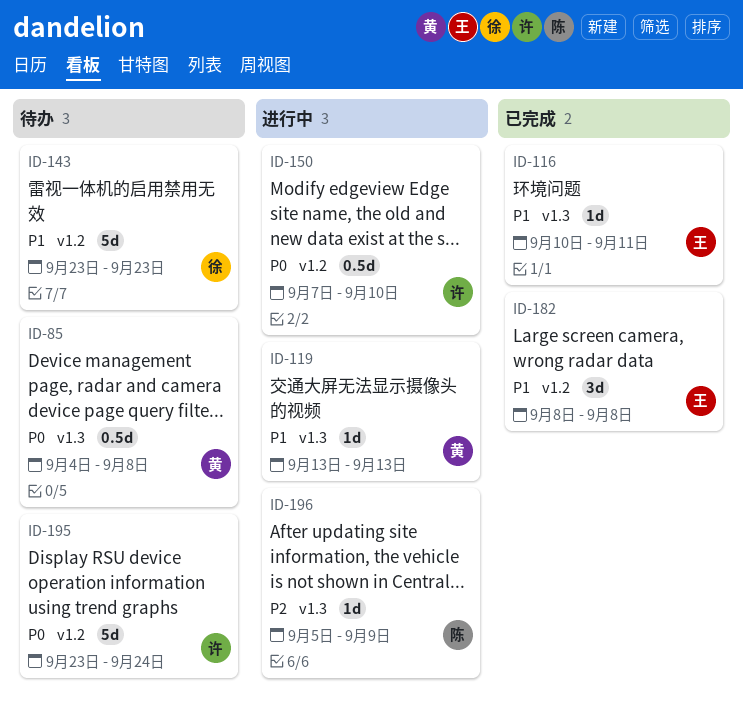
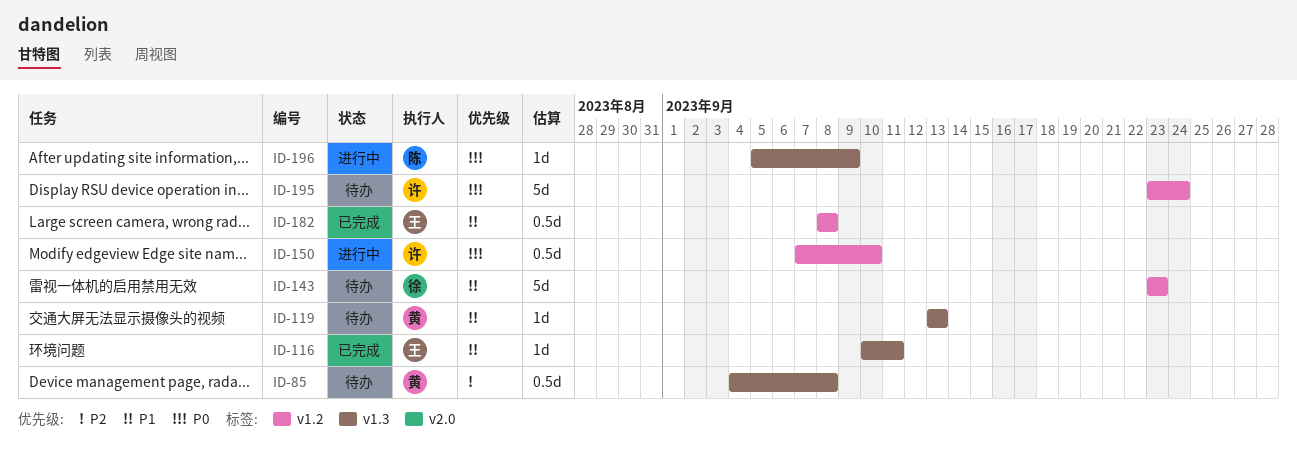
ID-85, priority: P0 -> P2
ID-119, status: 进行中 -> 待办
ID-182, estimate: 3d -> 0.5d
ID-196, priority: P2 -> P0

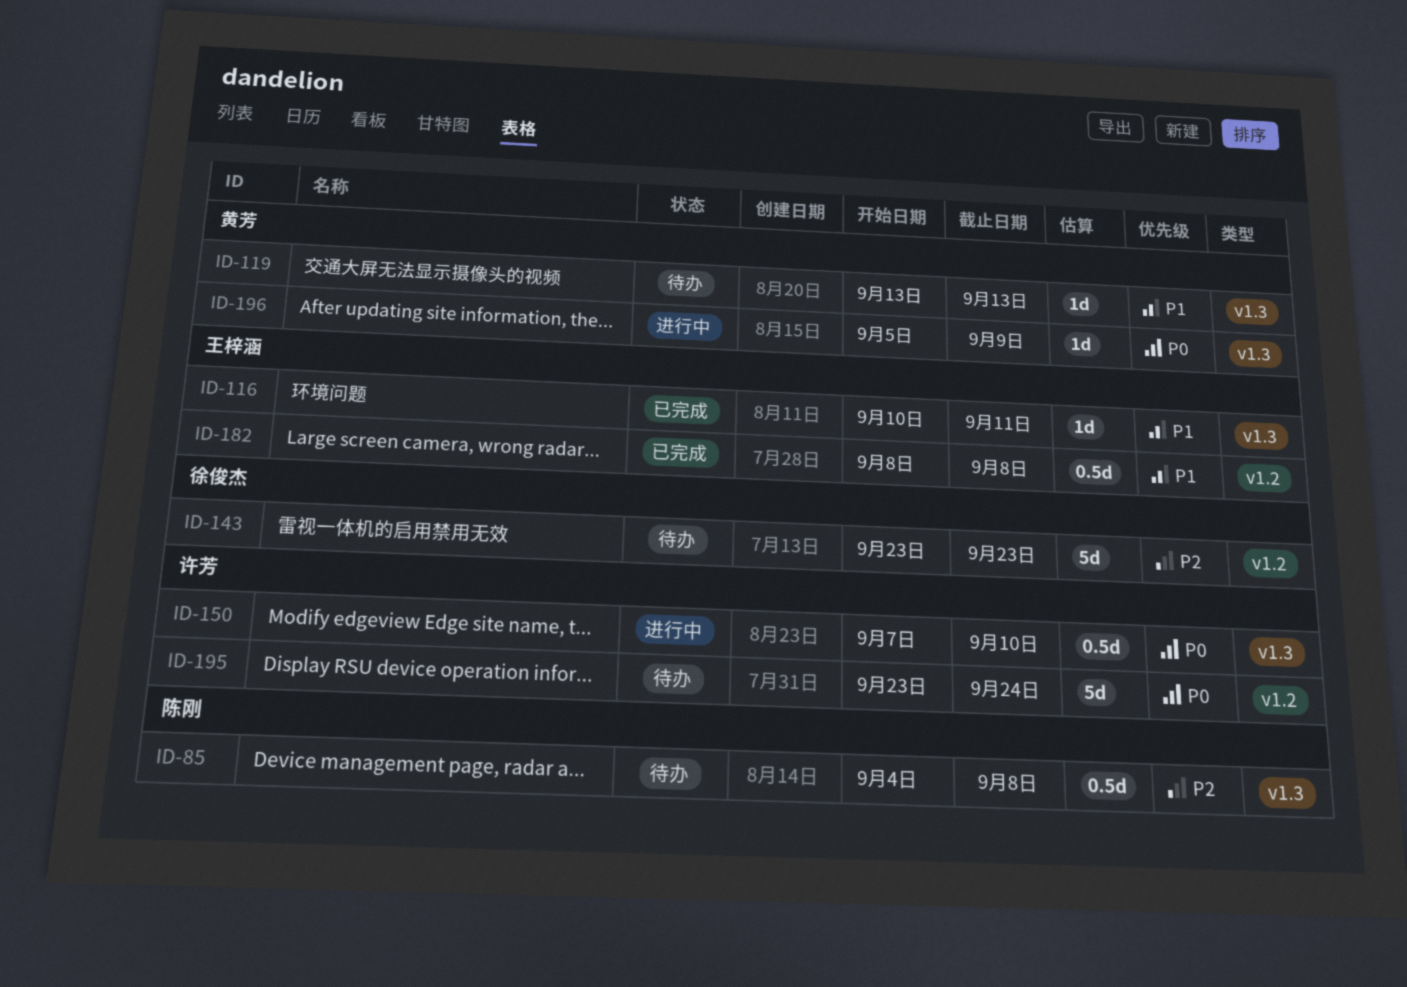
ID-85, owner: 黄芳 -> 陈刚
ID-143, priority: P1 -> P2
ID-150, label: v1.2 -> v1.3
ID-196, owner: 陈刚 -> 黄芳

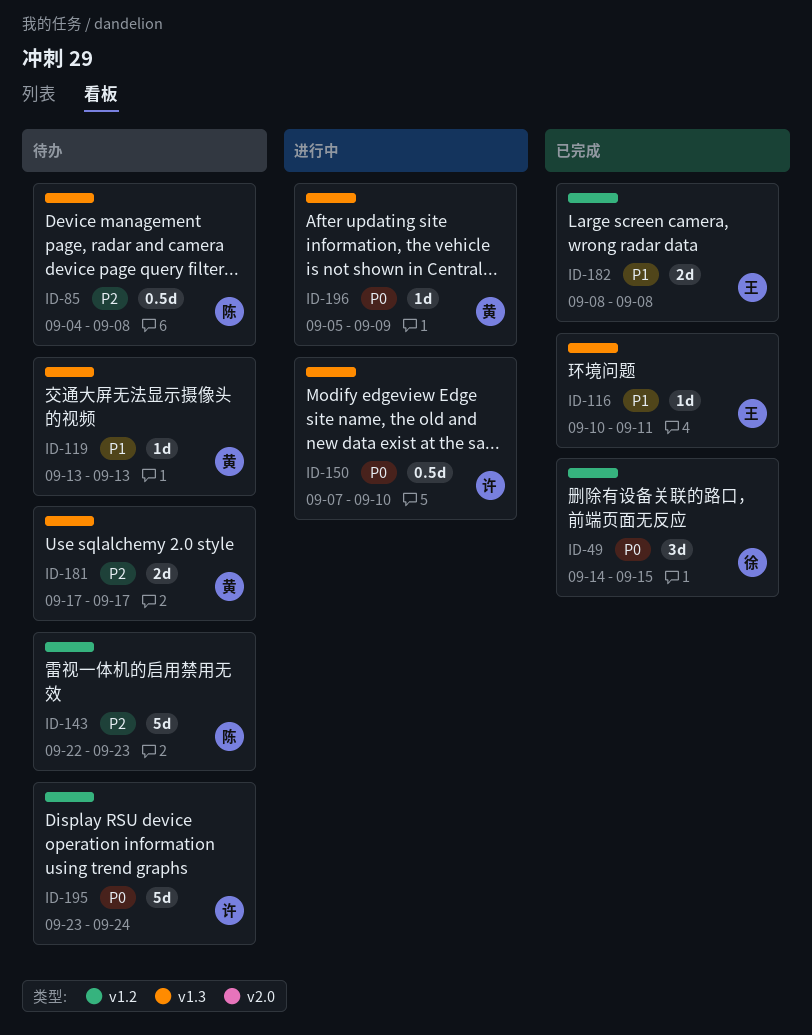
ID-49: none -> present
ID-143, owner: 徐俊杰 -> 陈刚
ID-143, start: Sep 23 -> Sep 22
ID-181: none -> present
ID-182, estimate: 0.5d -> 2d

